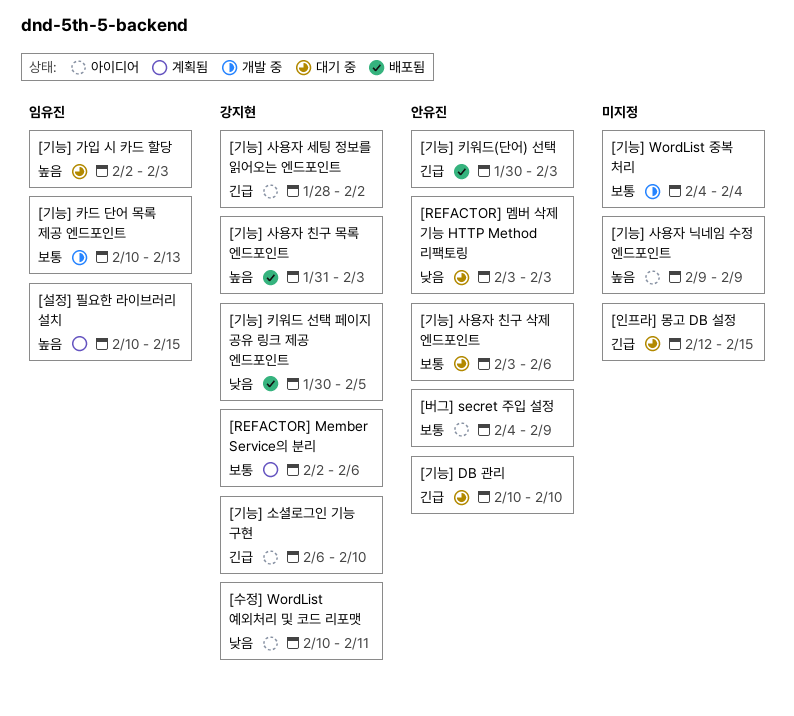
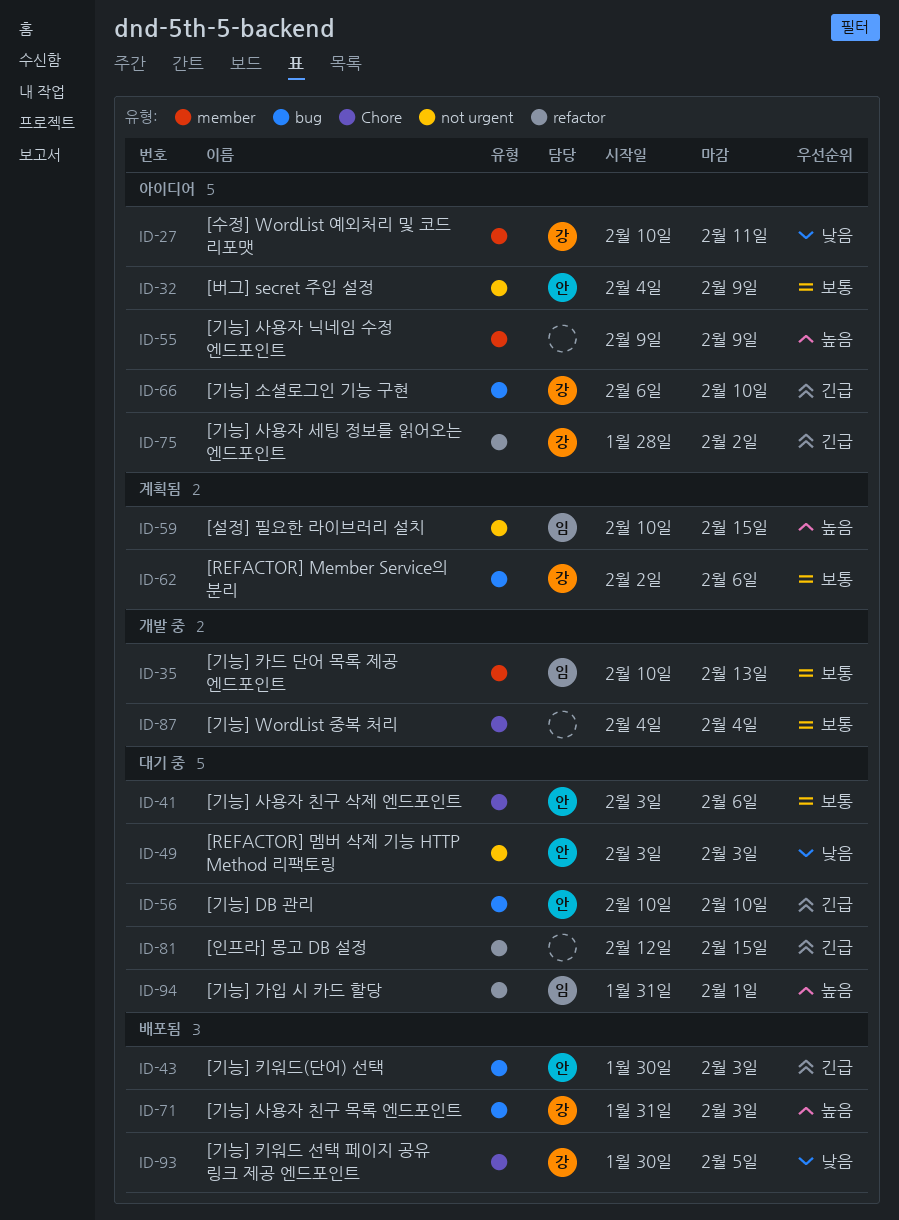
[기능] 가입 시 카드 할당, start: Feb 2 -> Jan 31
[기능] 가입 시 카드 할당, due: Feb 3 -> Feb 1

